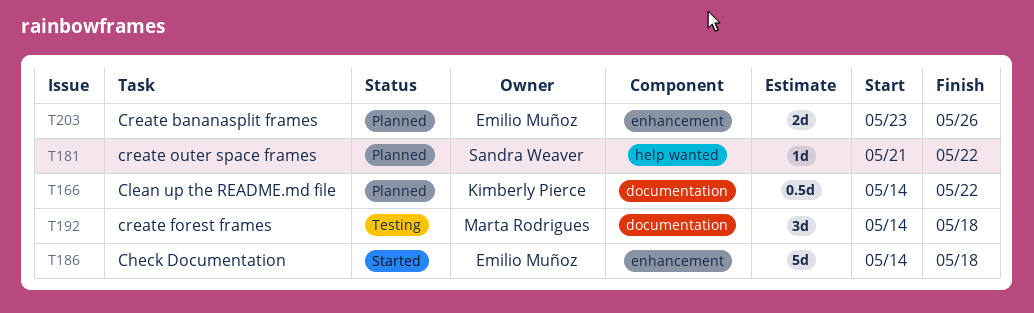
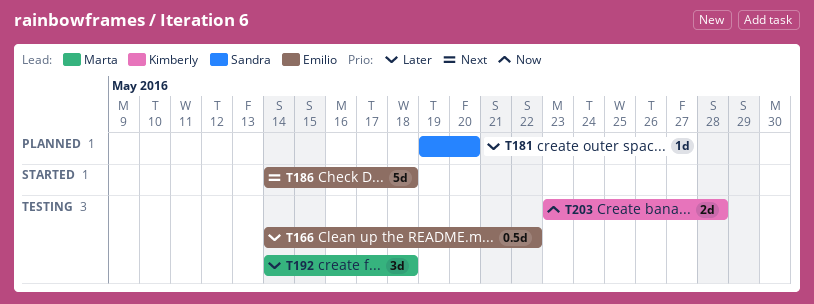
T166, status: Planned -> Testing
T166, owner: Kimberly Pierce -> Emilio Muñoz
T181, start: May 21 -> May 19
T181, due: May 22 -> May 20
T203, status: Planned -> Testing
T203, owner: Emilio Muñoz -> Kimberly Pierce
T203, due: May 26 -> May 28

